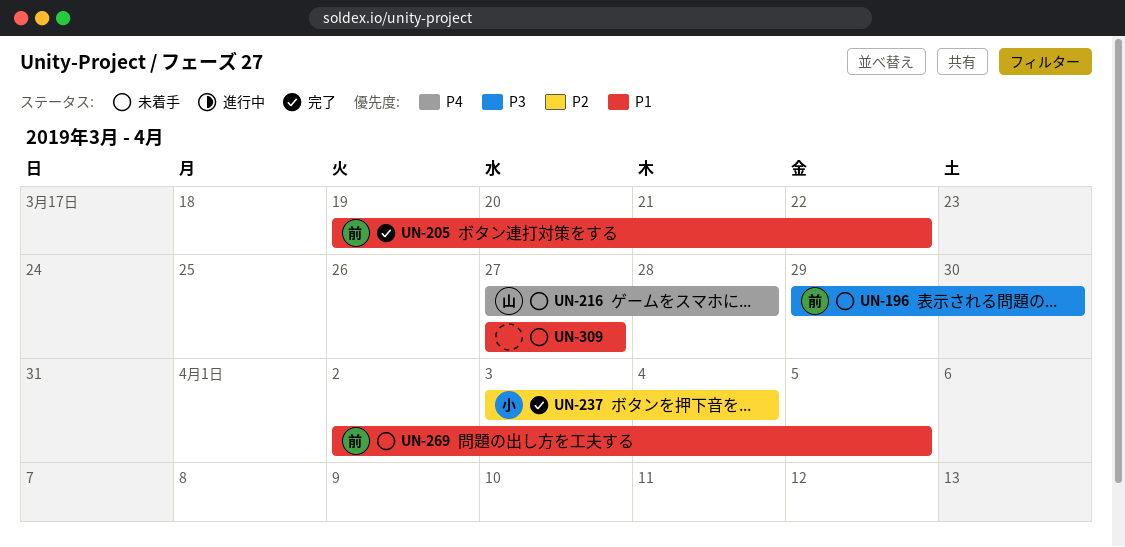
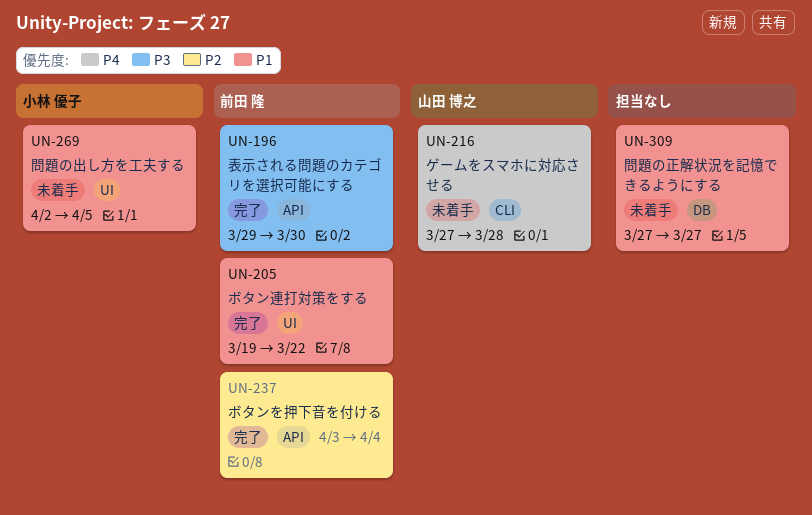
UN-196, status: 未着手 -> 完了
UN-237, owner: 小林 優子 -> 前田 隆
UN-269, owner: 前田 隆 -> 小林 優子

